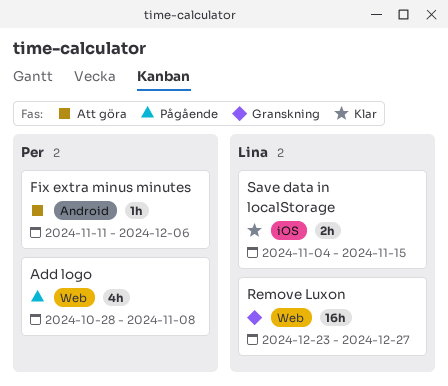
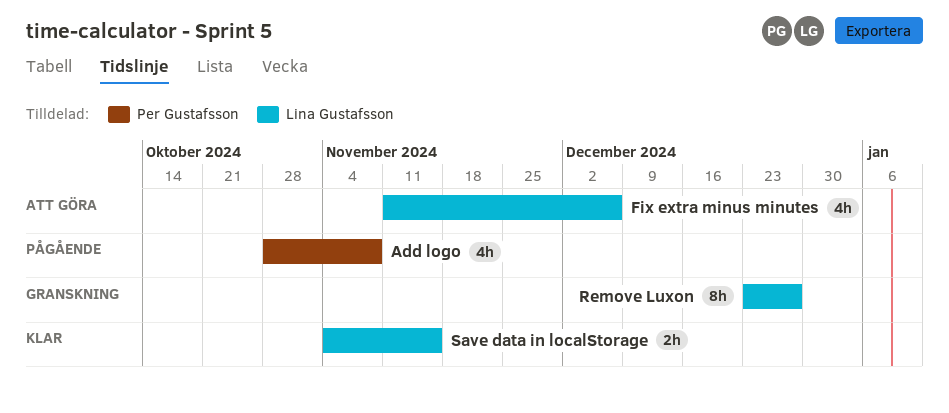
Fix extra minus minutes, owner: Per Gustafsson -> Lina Gustafsson
Fix extra minus minutes, estimate: 1h -> 4h
Remove Luxon, estimate: 16h -> 8h

